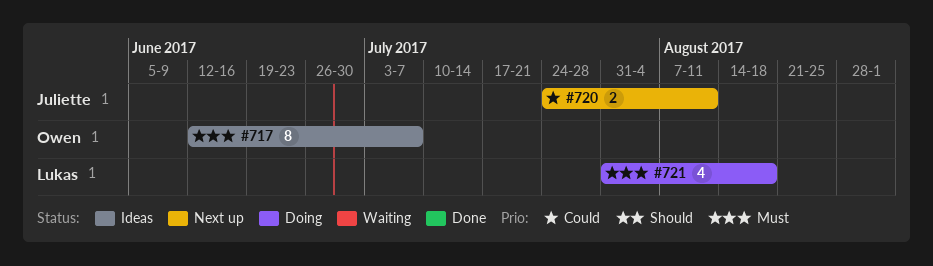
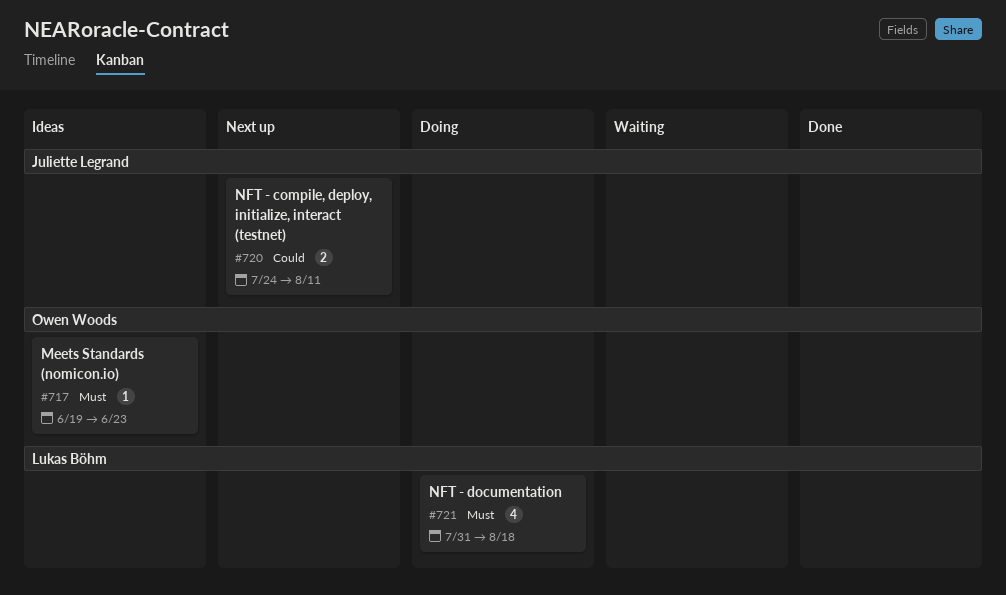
#717, estimate: 8 -> 1
#717, start: Jun 12 -> Jun 19
#717, due: Jul 7 -> Jun 23

